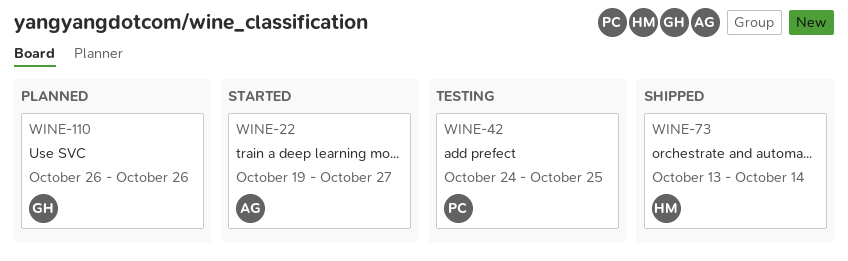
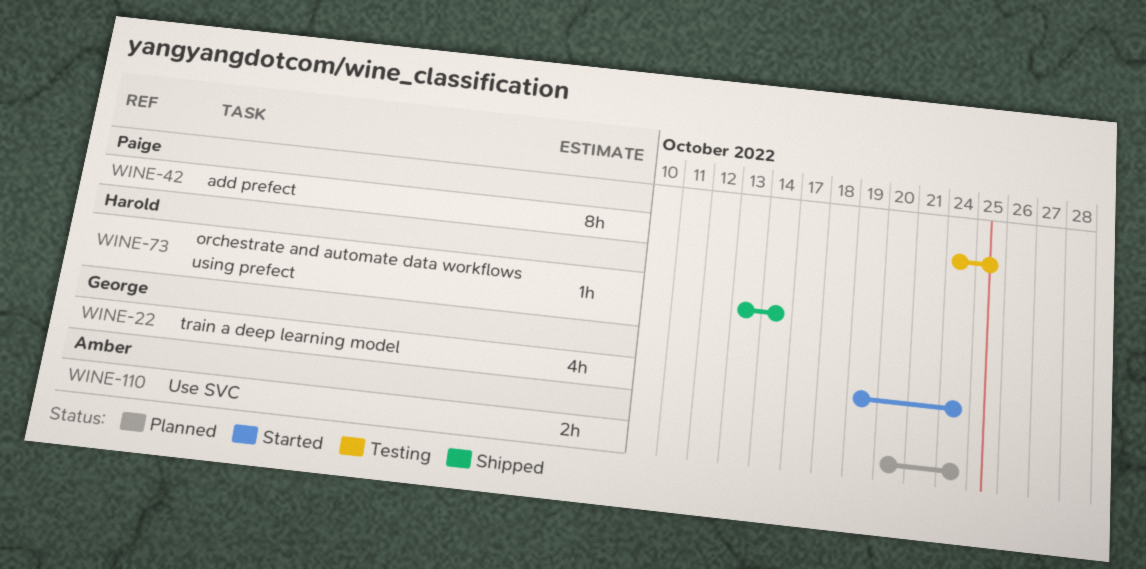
WINE-22, owner: Amber -> George
WINE-22, due: Oct 27 -> Oct 24
WINE-110, owner: George -> Amber
WINE-110, start: Oct 26 -> Oct 20
WINE-110, due: Oct 26 -> Oct 24

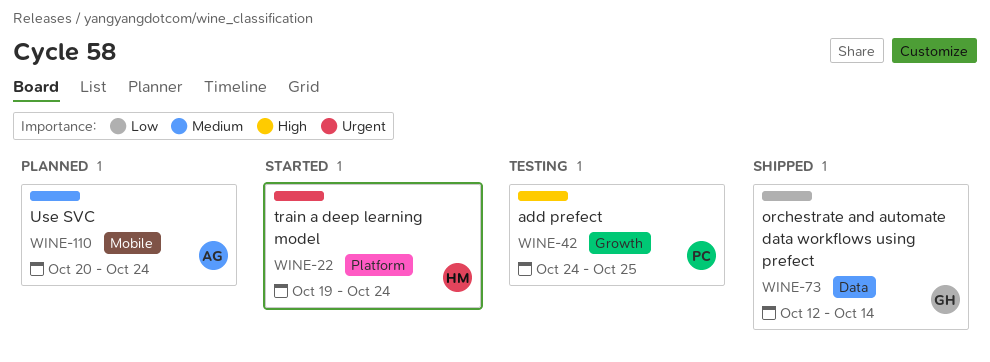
WINE-22, owner: George -> Harold
WINE-73, owner: Harold -> George
WINE-73, start: Oct 13 -> Oct 12

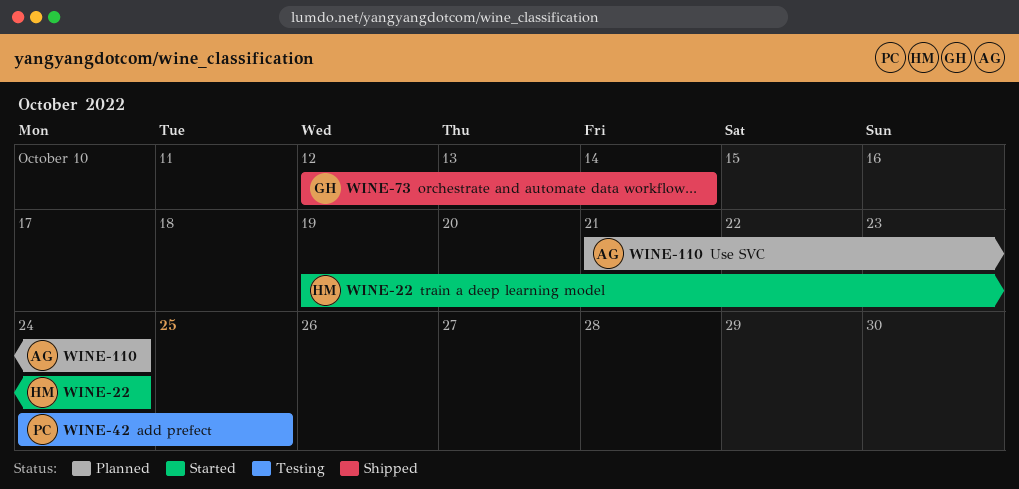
WINE-110, start: Oct 20 -> Oct 21

